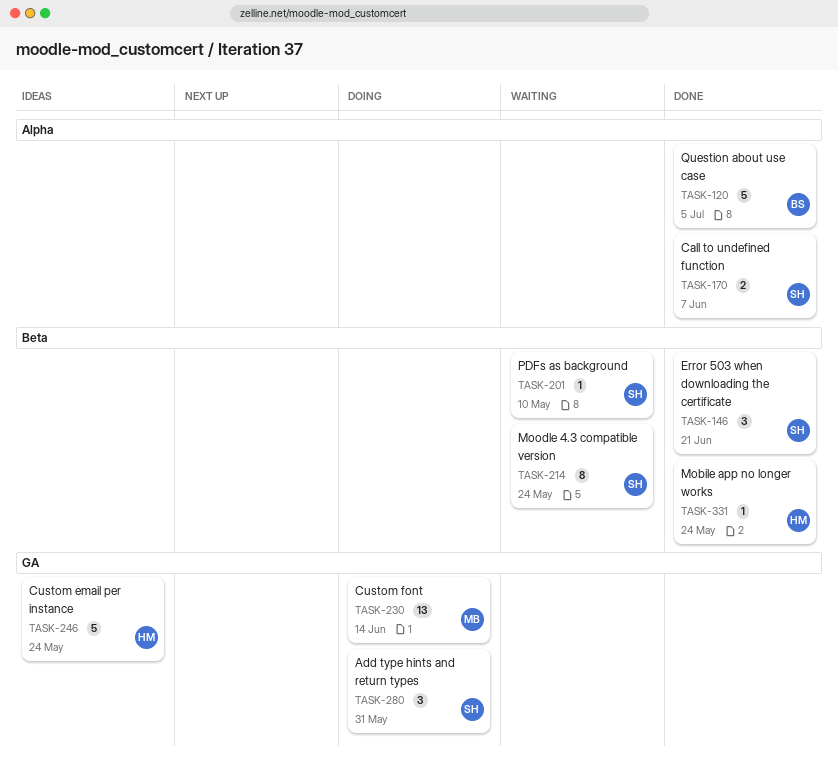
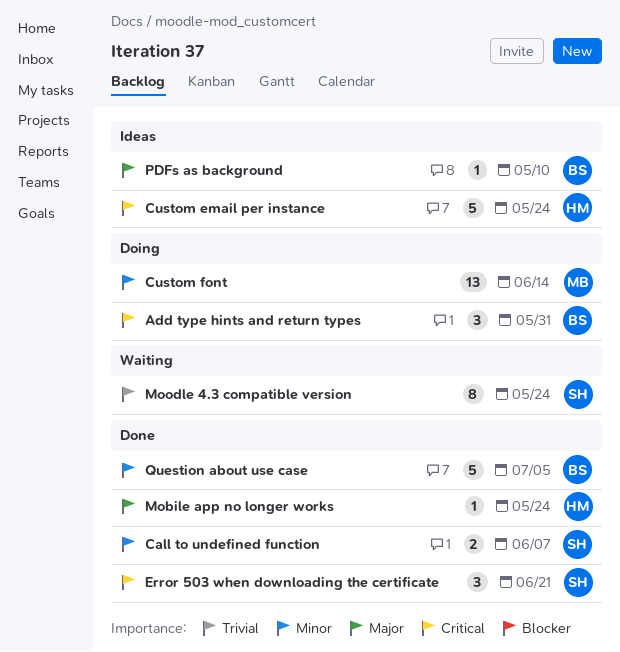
Add type hints and return types, owner: SH -> BS
PDFs as background, status: Waiting -> Ideas
PDFs as background, owner: SH -> BS

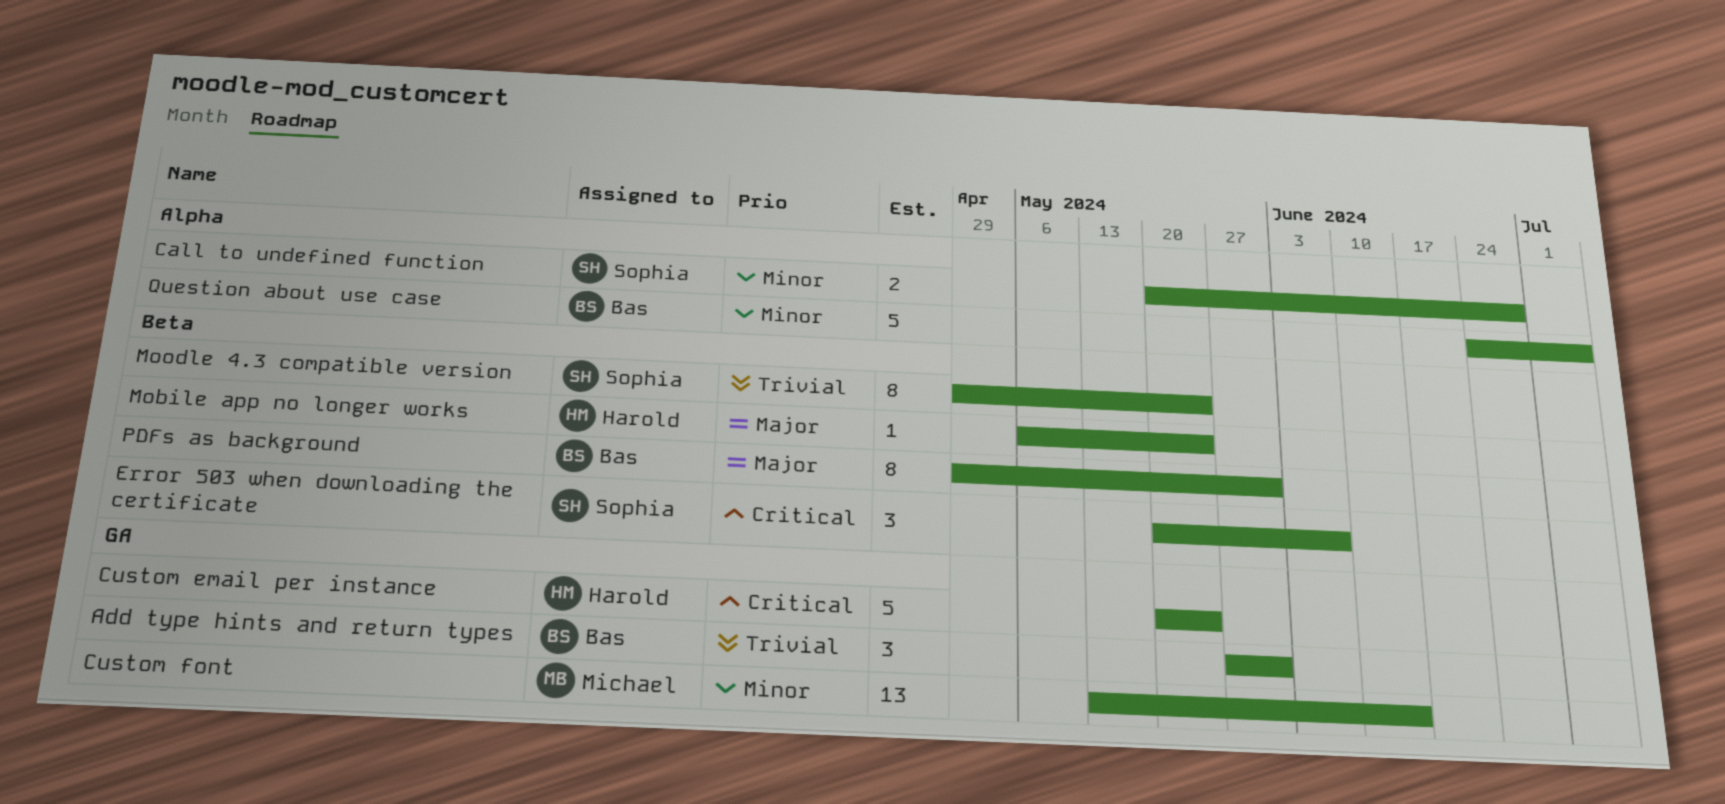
Add type hints and return types, priority: Critical -> Trivial
Call to undefined function, due: Jun 7 -> Jun 28
Error 503 when downloading the certificate, due: Jun 21 -> Jun 7
PDFs as background, estimate: 1 -> 8
PDFs as background, due: May 10 -> May 31

